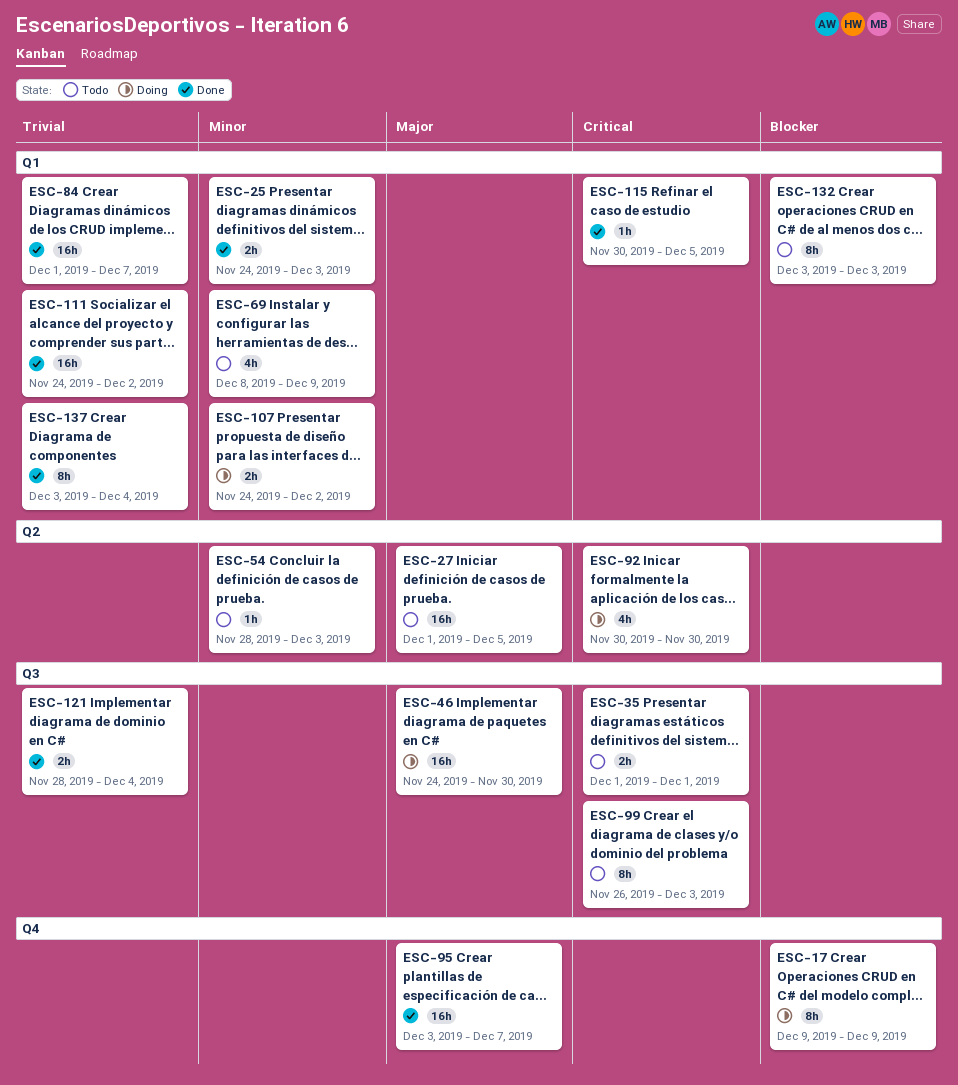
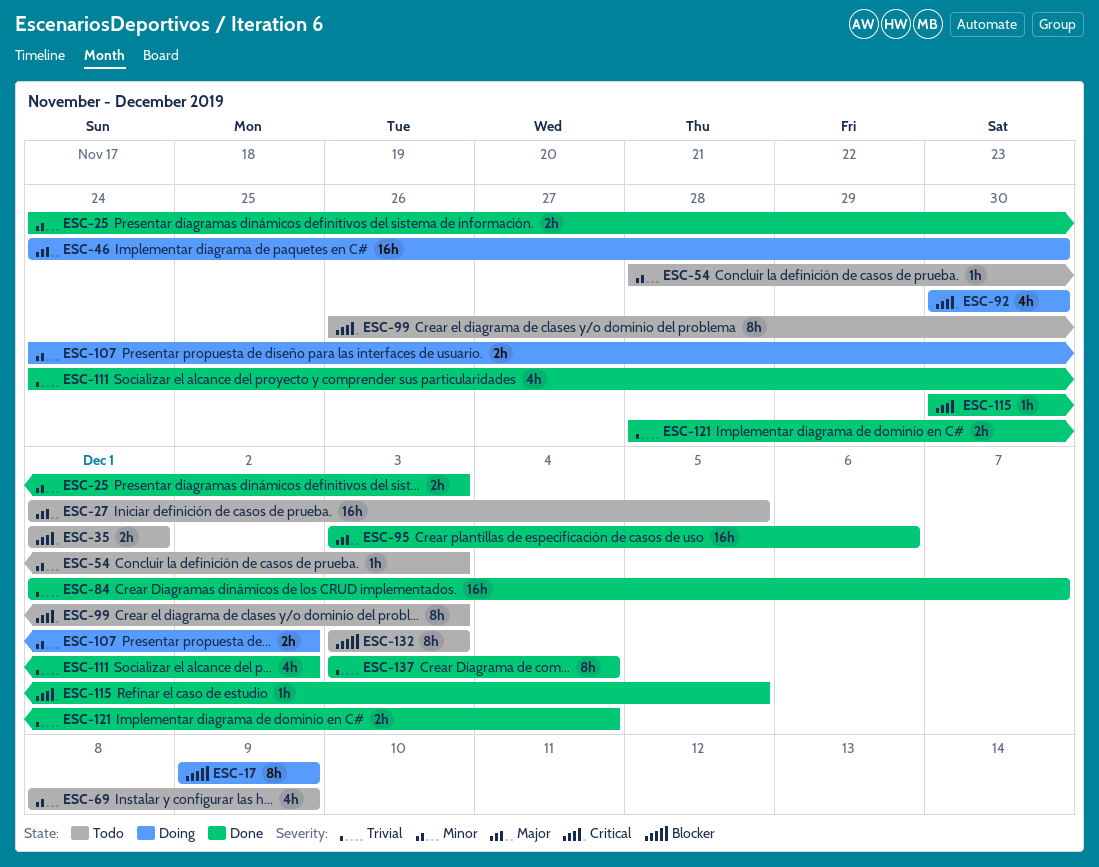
ESC-95, due: Dec 7 -> Dec 6
ESC-111, estimate: 16h -> 4h

